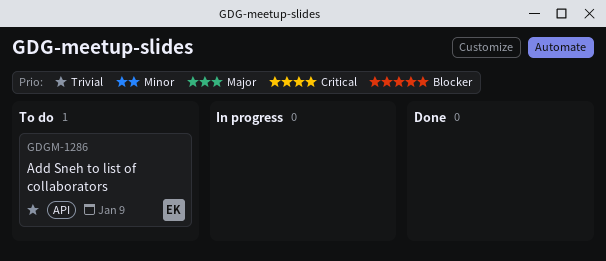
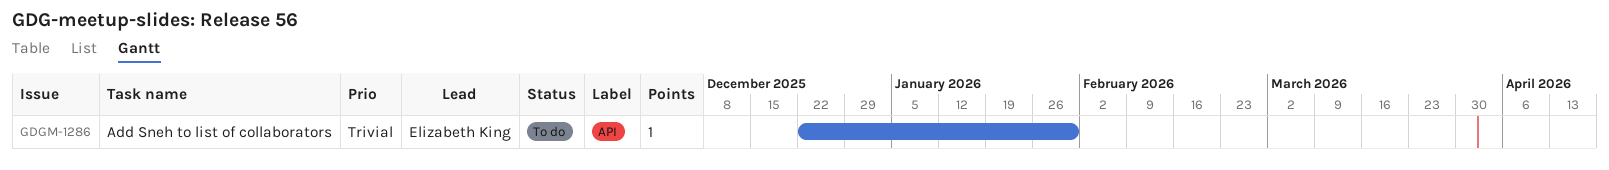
GDGM-1286, due: Jan 9 -> Jan 30

